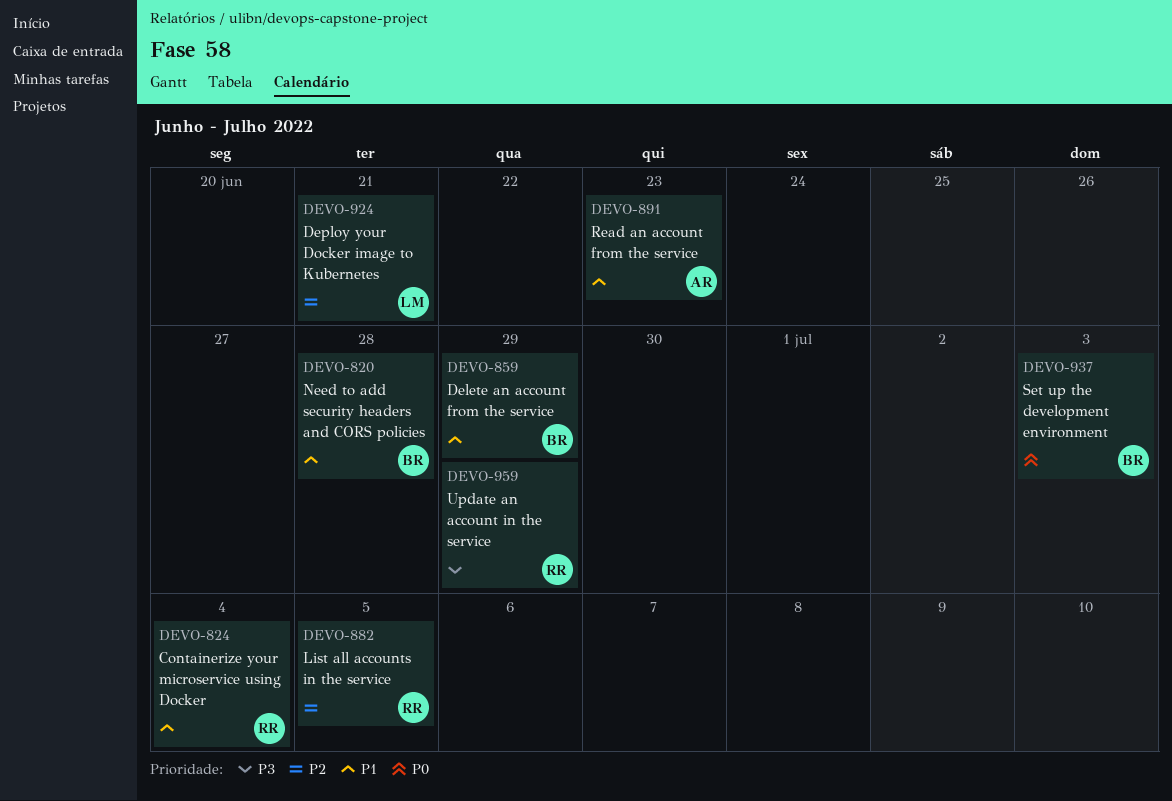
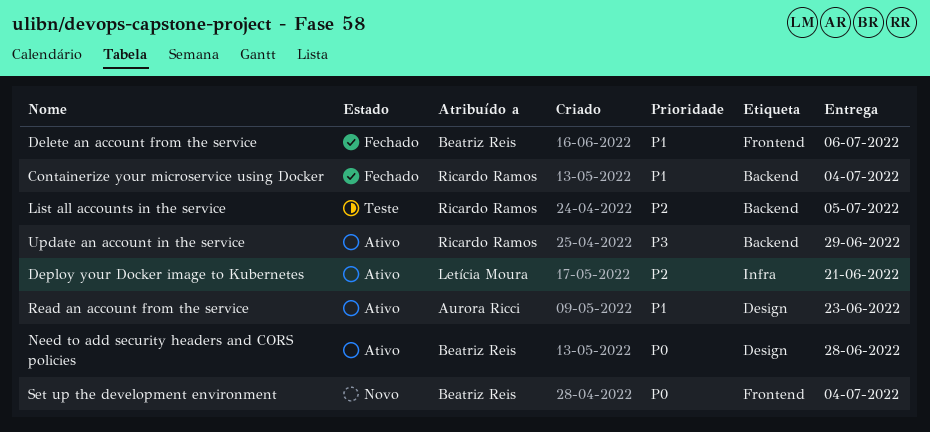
Delete an account from the service, due: Jun 29 -> Jul 6
Need to add security headers and CORS policies, priority: P1 -> P0
Set up the development environment, due: Jul 3 -> Jul 4

